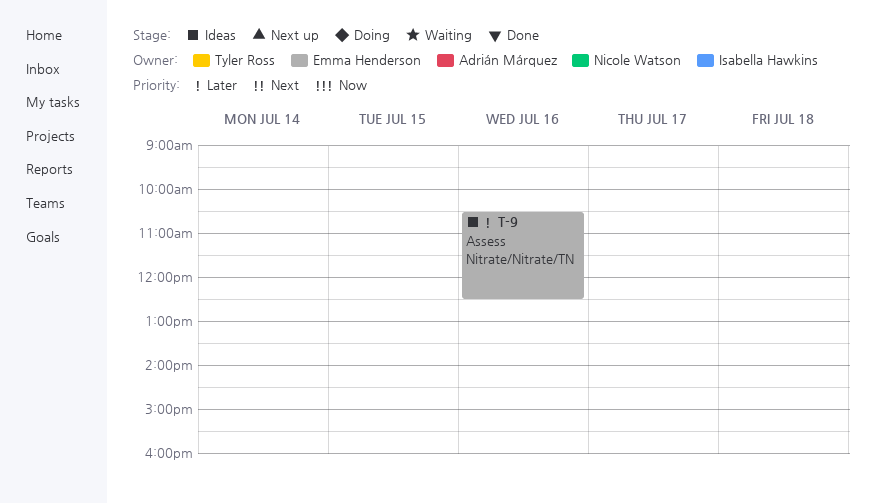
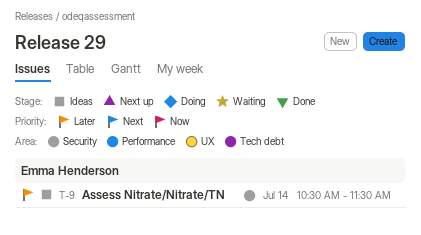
T-9, day: Jul 16 -> Jul 14
T-9, ends: 12:30 -> 11:30

